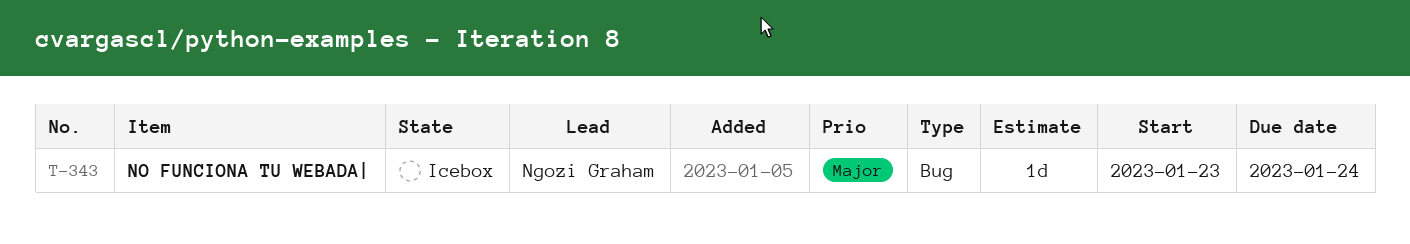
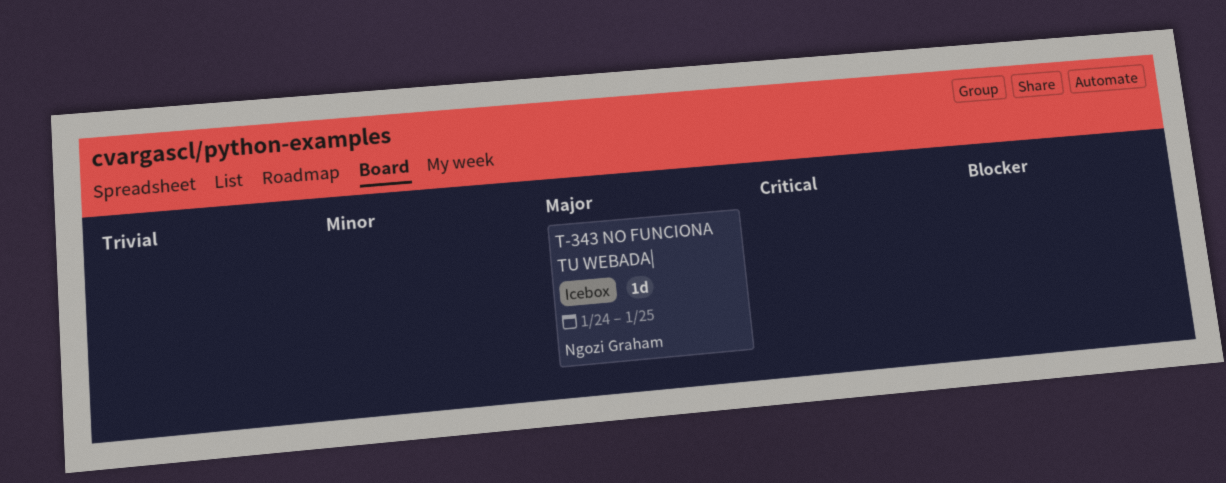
T-343, start: Jan 23 -> Jan 24
T-343, due: Jan 24 -> Jan 25

